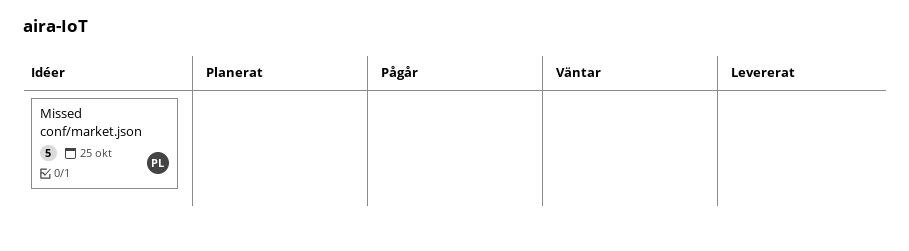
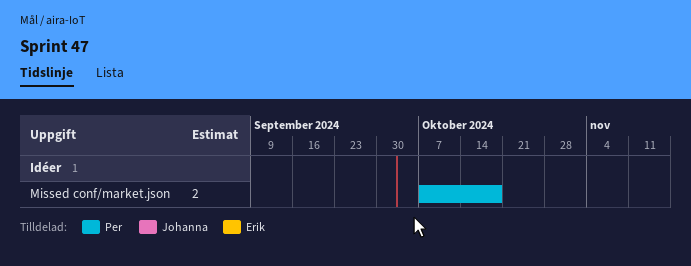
Missed conf/market.json, estimate: 5 -> 2
Missed conf/market.json, due: Oct 25 -> Oct 18

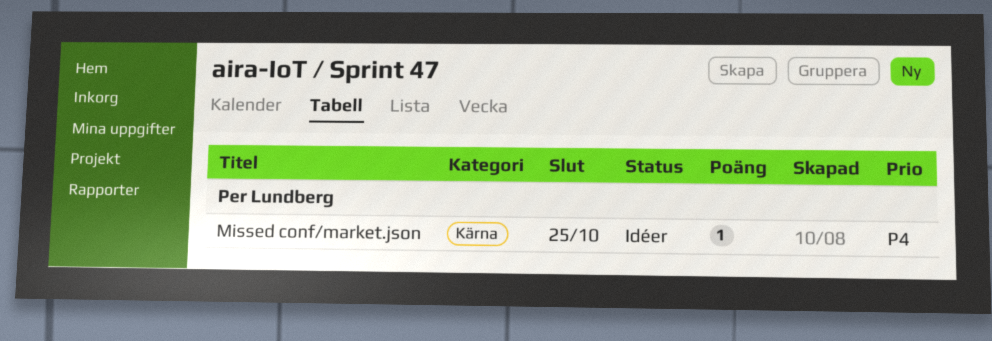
Missed conf/market.json, estimate: 2 -> 1
Missed conf/market.json, due: Oct 18 -> Oct 25

